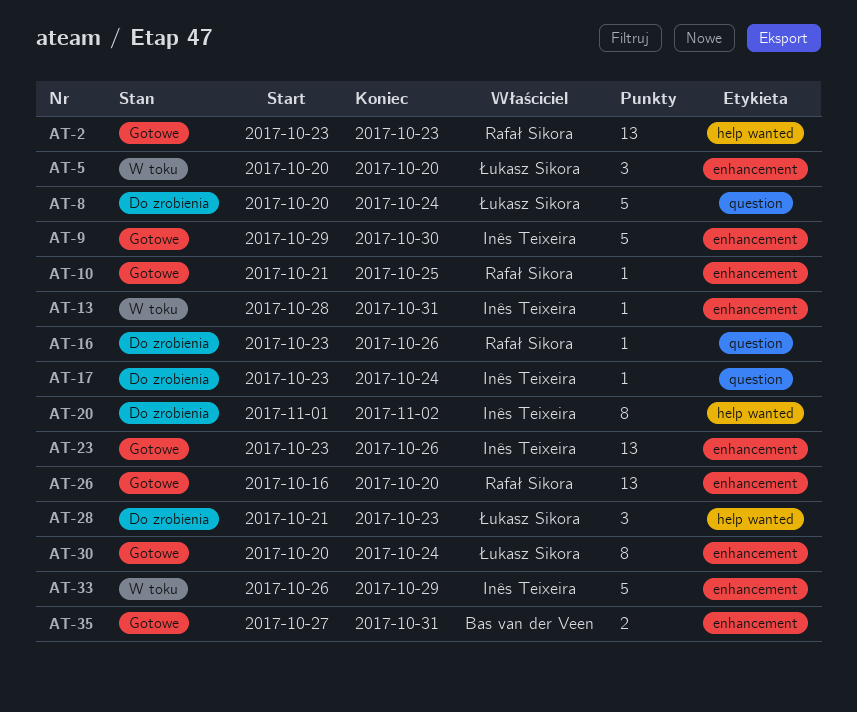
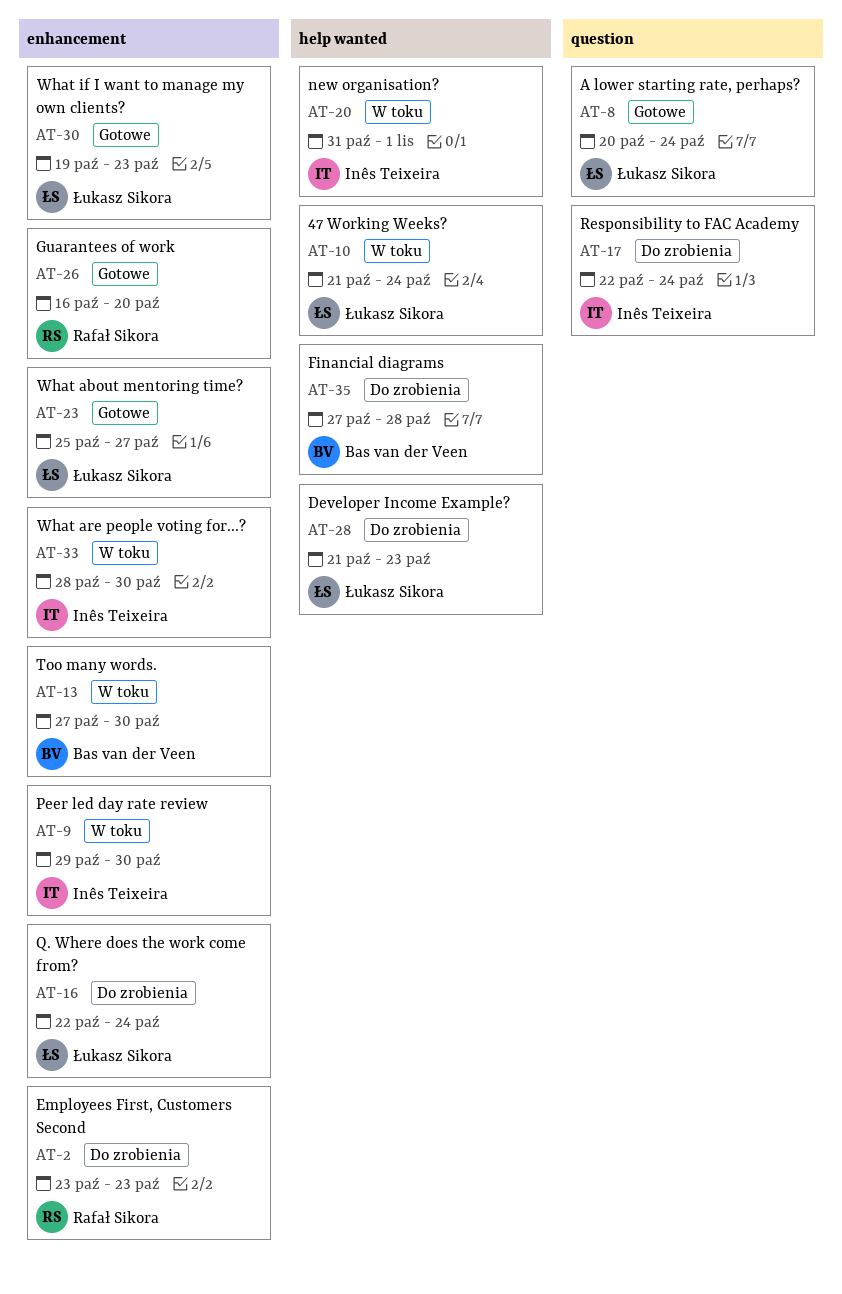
AT-2, status: Gotowe -> Do zrobienia
AT-2, label: help wanted -> enhancement
AT-5: present -> none
AT-8, status: Do zrobienia -> Gotowe
AT-9, status: Gotowe -> W toku
AT-10, status: Gotowe -> W toku
AT-10, owner: Rafał Sikora -> Łukasz Sikora
AT-10, label: enhancement -> help wanted
AT-10, due: Oct 25 -> Oct 24
AT-13, owner: Inês Teixeira -> Bas van der Veen
AT-13, start: Oct 28 -> Oct 27
AT-13, due: Oct 31 -> Oct 30
AT-16, owner: Rafał Sikora -> Łukasz Sikora
AT-16, label: question -> enhancement
AT-16, start: Oct 23 -> Oct 22
AT-16, due: Oct 26 -> Oct 24
AT-17, start: Oct 23 -> Oct 22
AT-20, status: Do zrobienia -> W toku
AT-20, start: Nov 1 -> Oct 31
AT-20, due: Nov 2 -> Nov 1
AT-23, owner: Inês Teixeira -> Łukasz Sikora
AT-23, start: Oct 23 -> Oct 25
AT-23, due: Oct 26 -> Oct 27
AT-30, start: Oct 20 -> Oct 19
AT-30, due: Oct 24 -> Oct 23
AT-33, start: Oct 26 -> Oct 28
AT-33, due: Oct 29 -> Oct 30
AT-35, status: Gotowe -> Do zrobienia
AT-35, label: enhancement -> help wanted
AT-35, due: Oct 31 -> Oct 28

